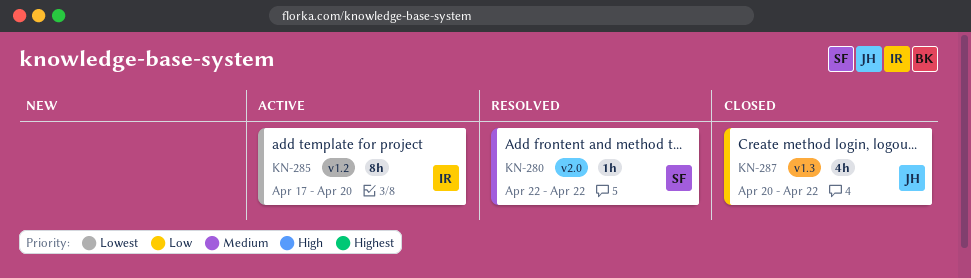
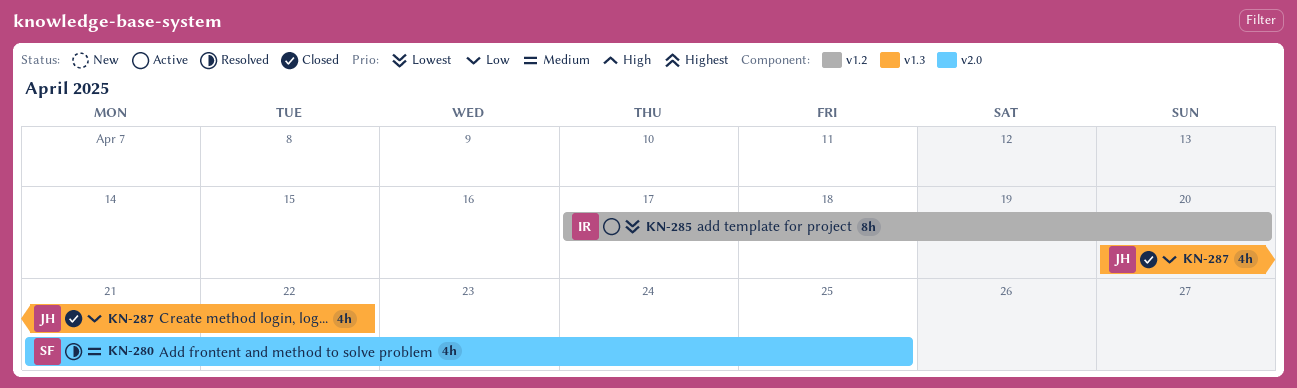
KN-280, estimate: 1h -> 4h
KN-280, start: Apr 22 -> Apr 21
KN-280, due: Apr 22 -> Apr 25

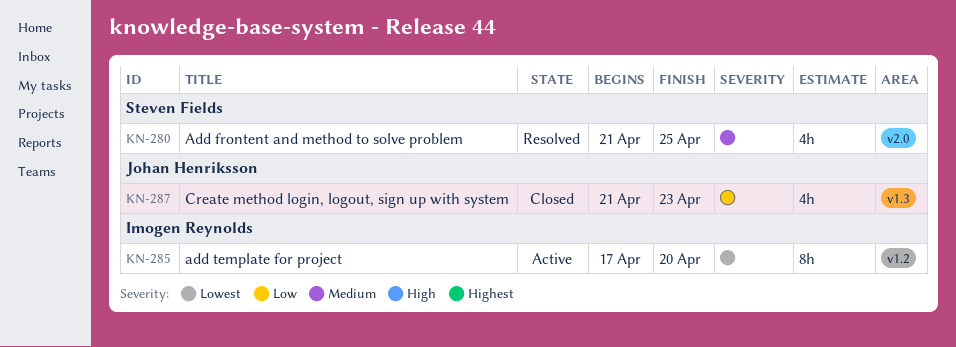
KN-287, start: Apr 20 -> Apr 21
KN-287, due: Apr 22 -> Apr 23

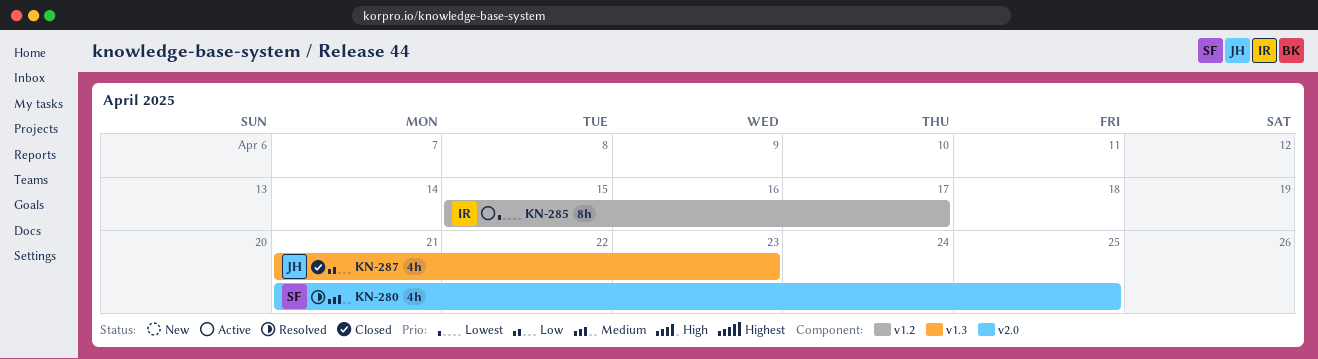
KN-285, start: Apr 17 -> Apr 15
KN-285, due: Apr 20 -> Apr 17

